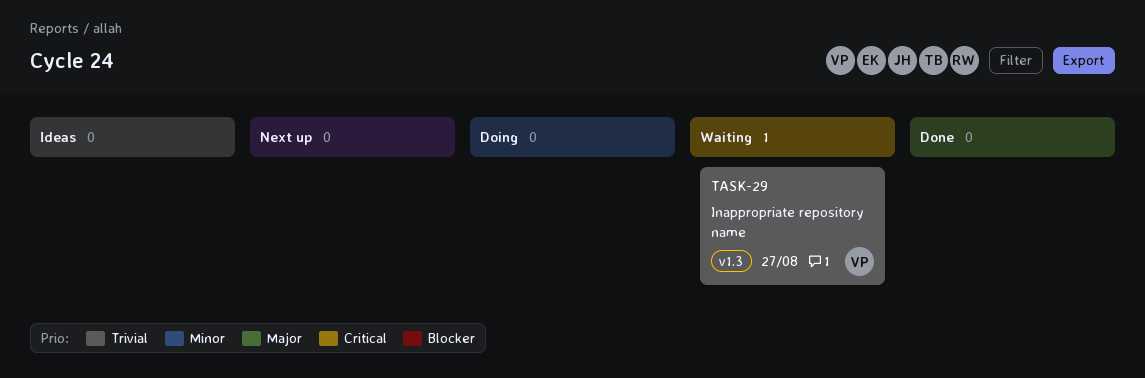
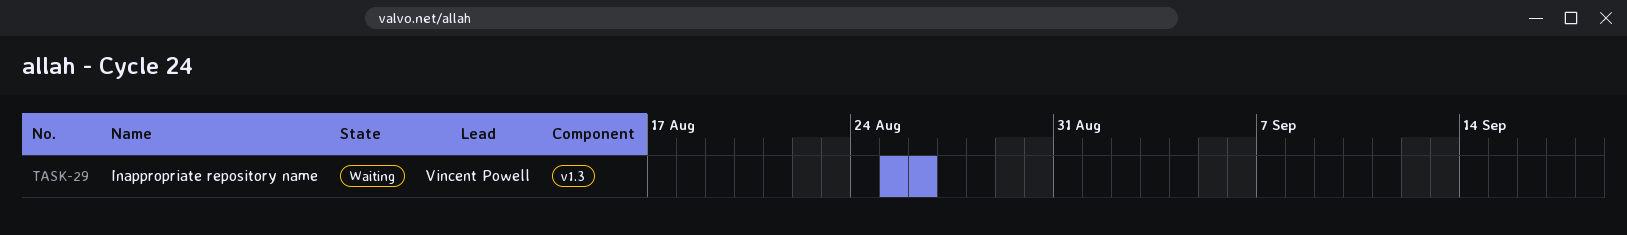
TASK-29, due: Aug 27 -> Aug 26

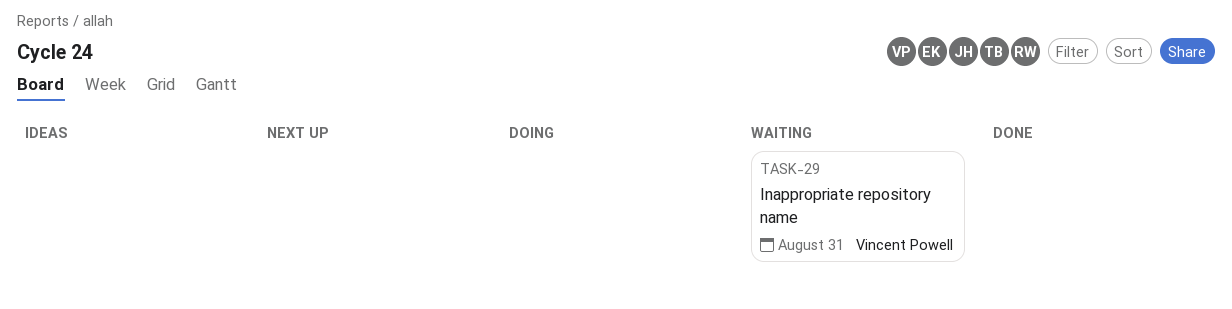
TASK-29, due: Aug 26 -> Aug 31

